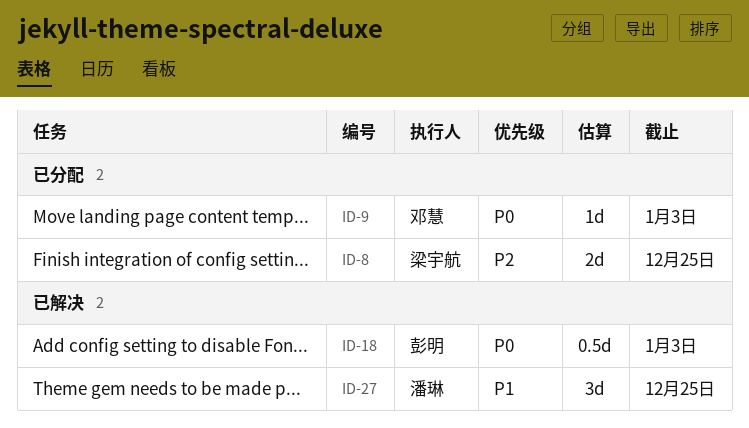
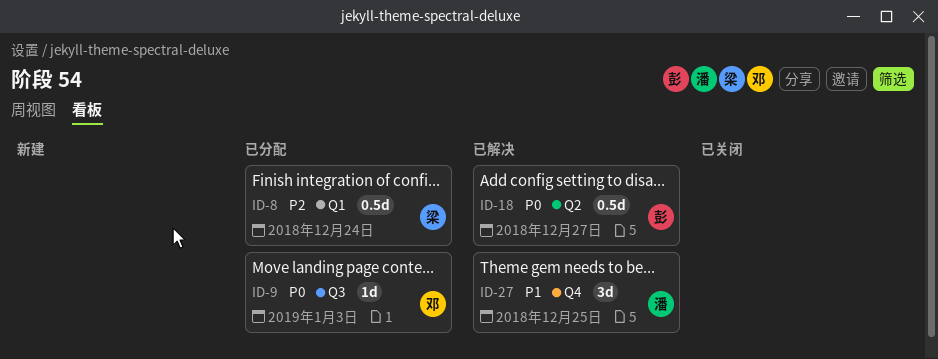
ID-8, estimate: 2d -> 0.5d
ID-8, due: Dec 25 -> Dec 24
ID-18, due: Jan 3 -> Dec 27

